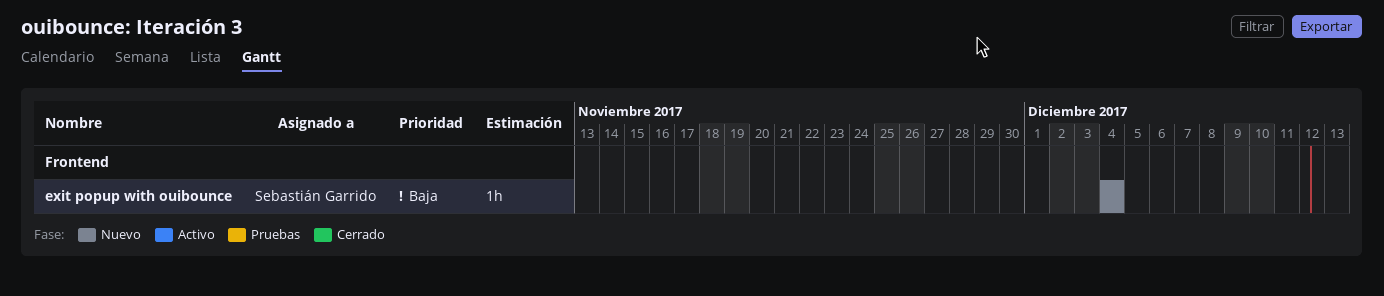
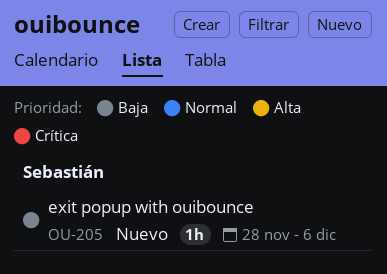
exit popup with ouibounce, start: Dec 4 -> Nov 28
exit popup with ouibounce, due: Dec 4 -> Dec 6

